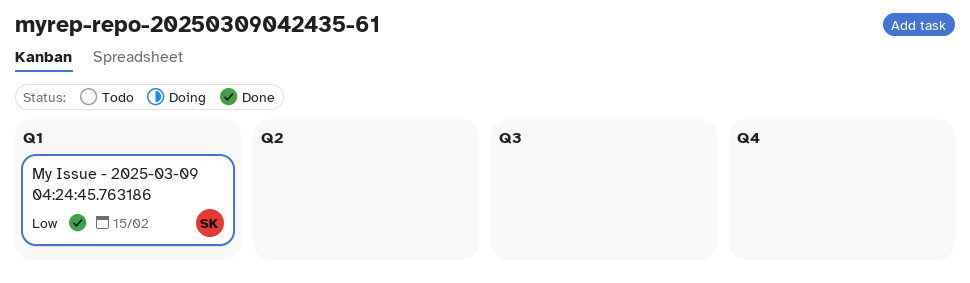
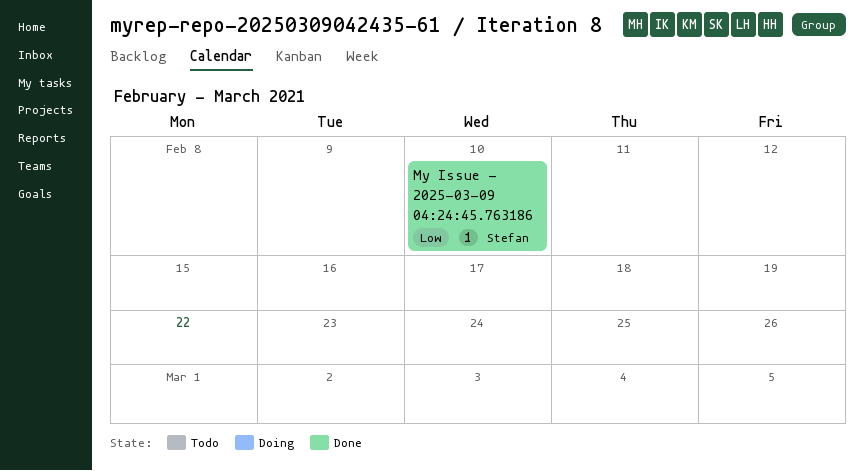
My Issue - 2025-03-09 04:24:45.763186, due: Feb 15 -> Feb 10

